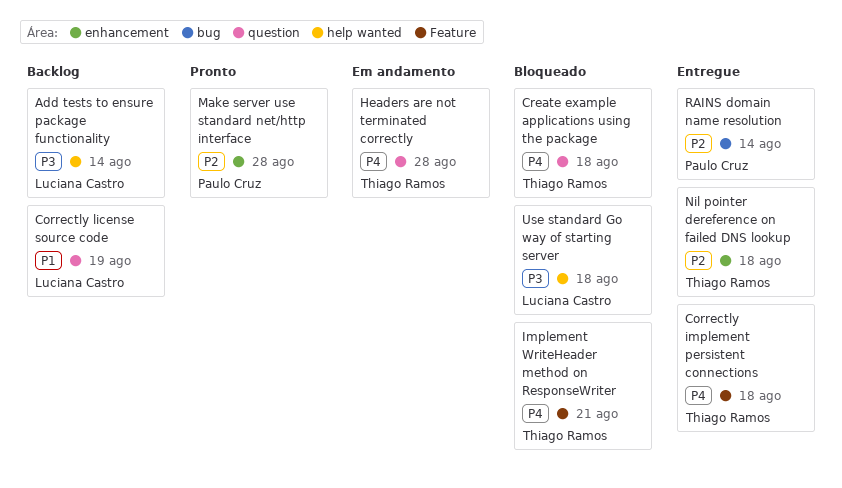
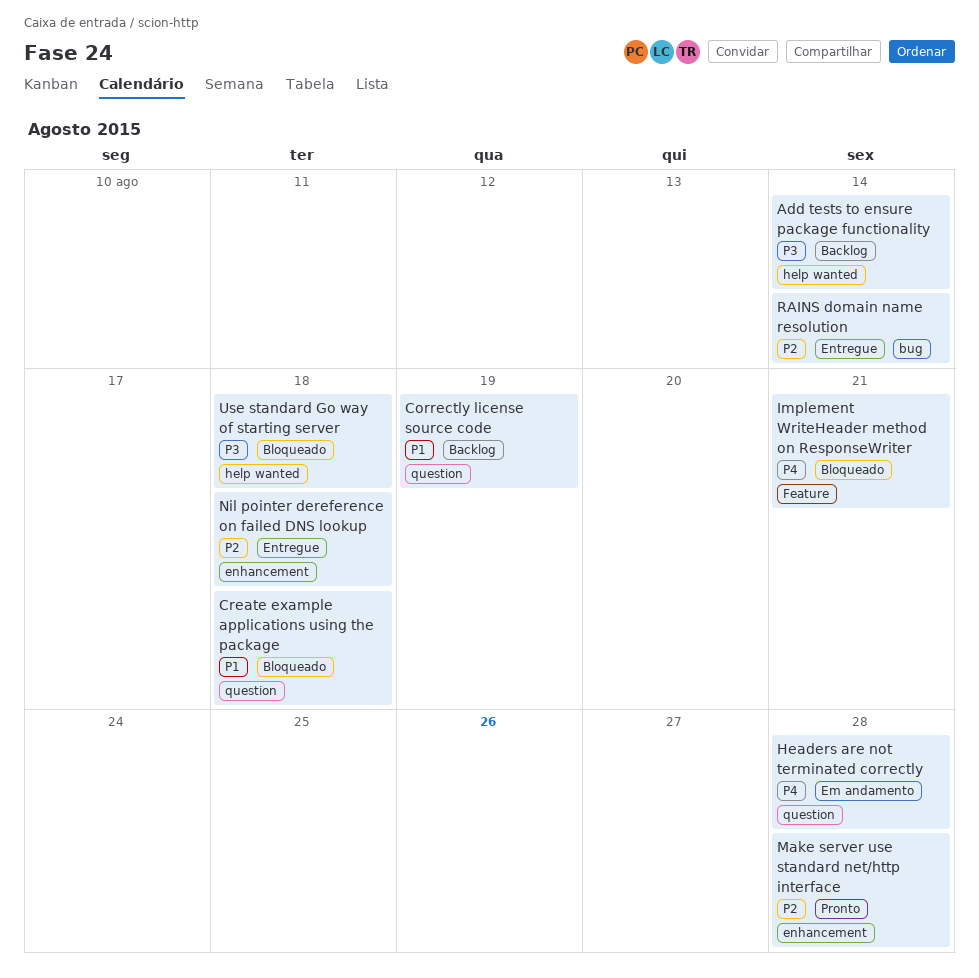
Correctly implement persistent connections: present -> none
Create example applications using the package, priority: P4 -> P1

